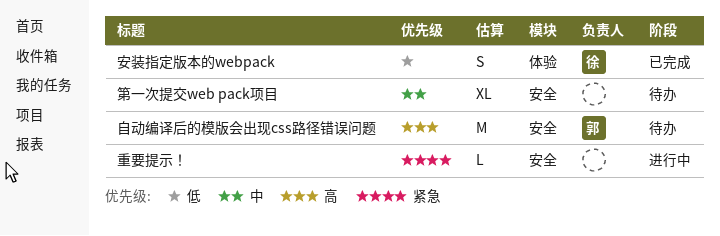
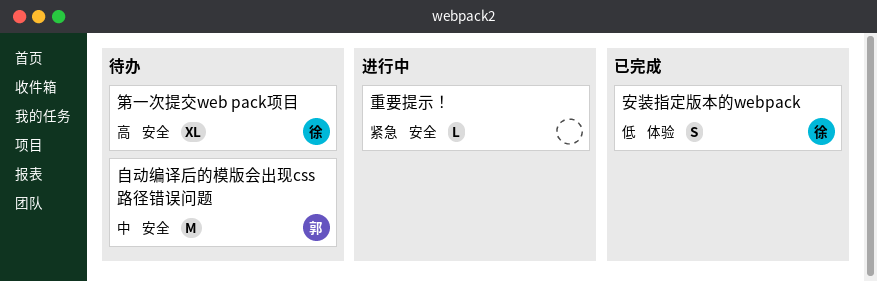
第一次提交web pack项目, owner: none -> 徐
第一次提交web pack项目, priority: 中 -> 高
自动编译后的模版会出现css路径错误问题, priority: 高 -> 中

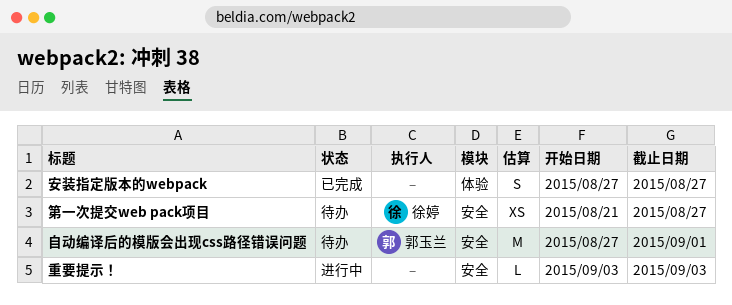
安装指定版本的webpack, owner: 徐婷 -> none
第一次提交web pack项目, estimate: XL -> XS

